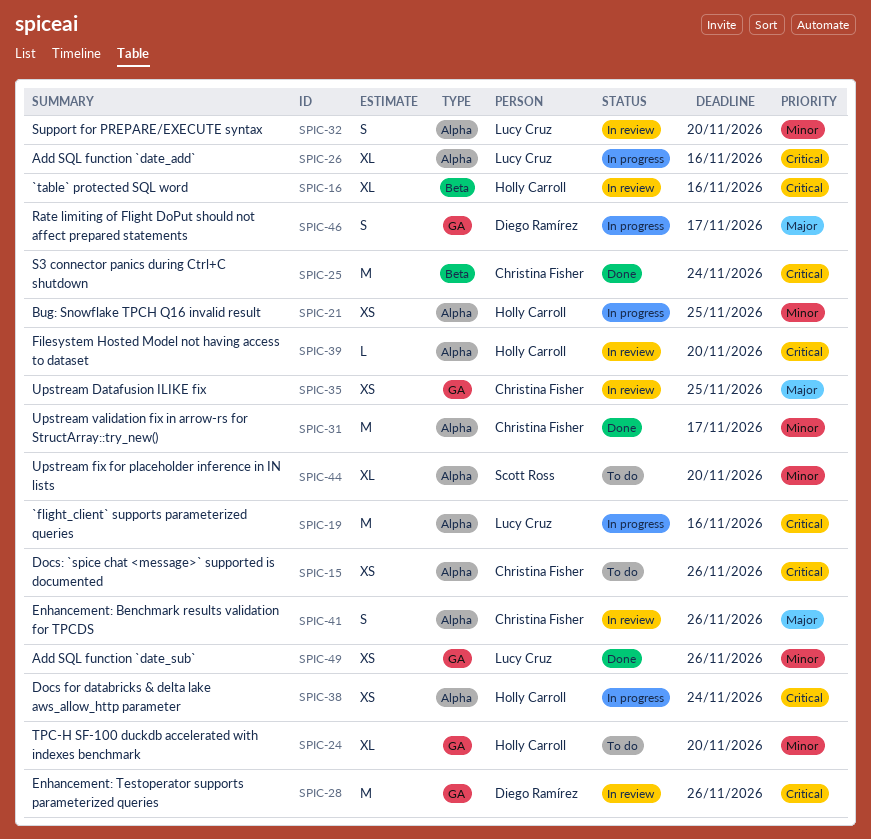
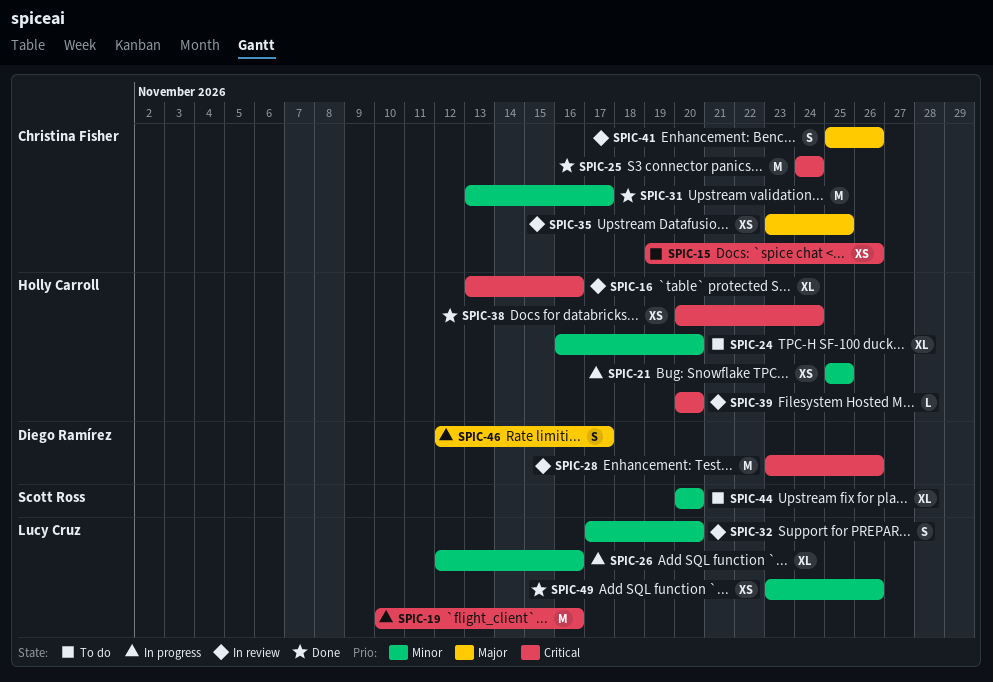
SPIC-26, priority: Critical -> Minor
SPIC-38, status: In progress -> Done

